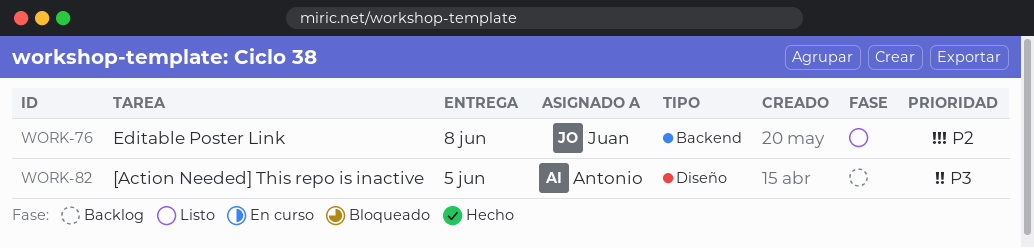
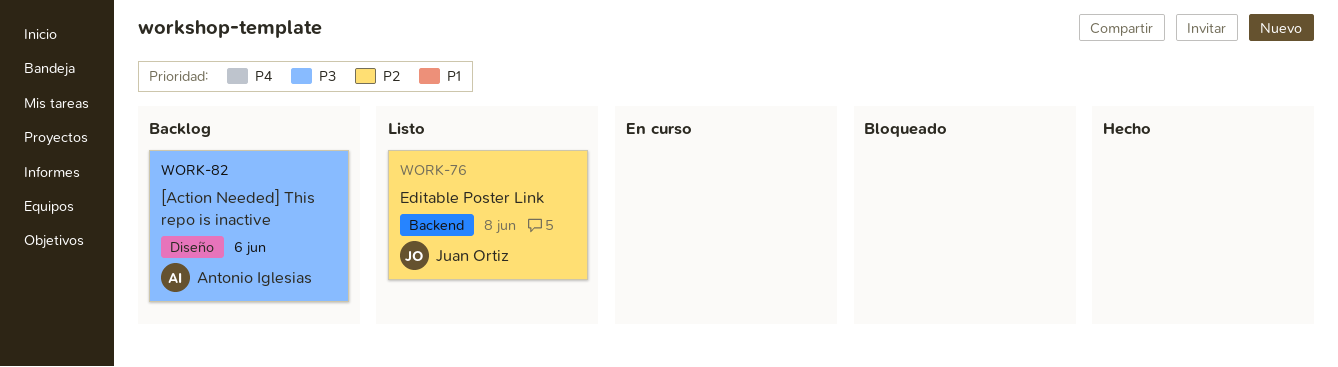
WORK-82, due: Jun 5 -> Jun 6

